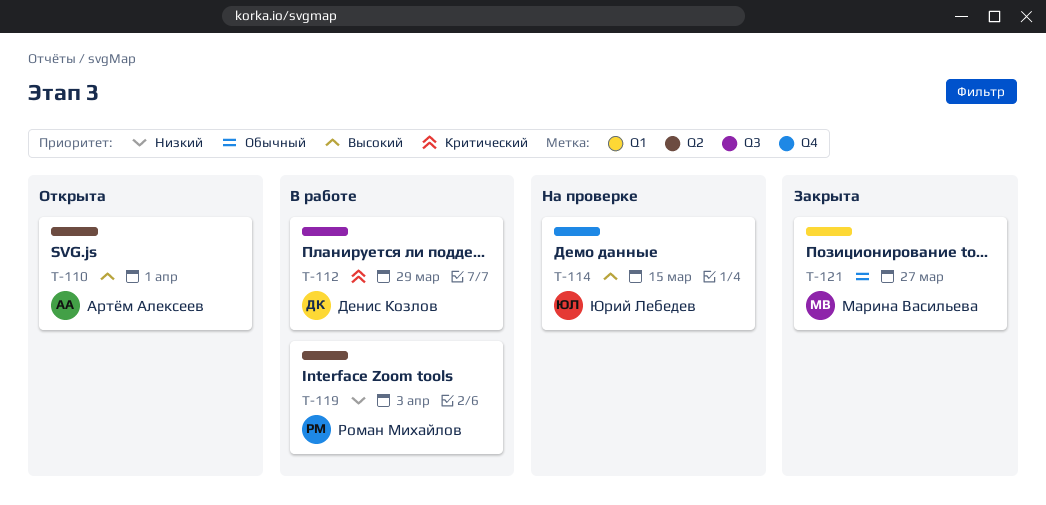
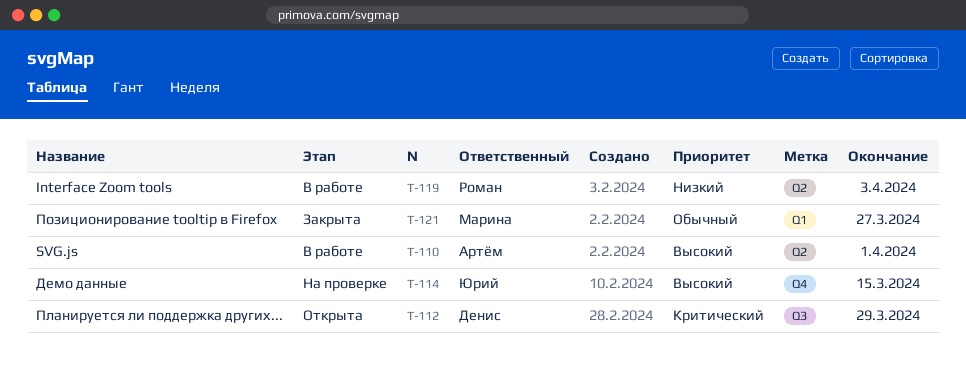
T-110, status: Открыта -> В работе
T-112, status: В работе -> Открыта

